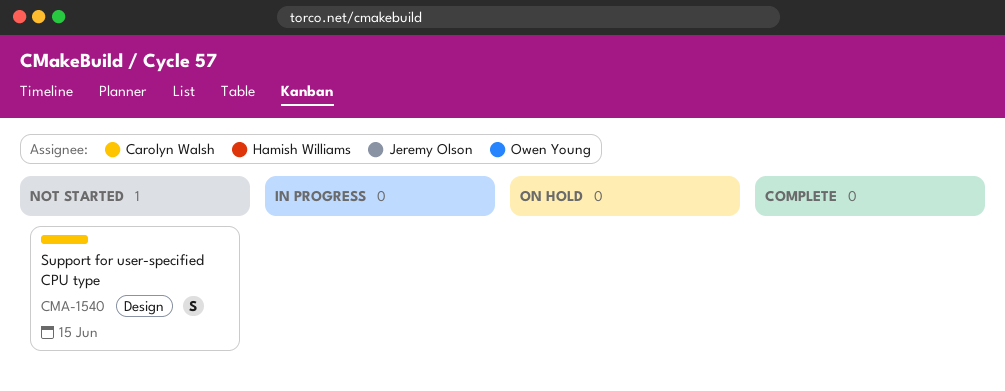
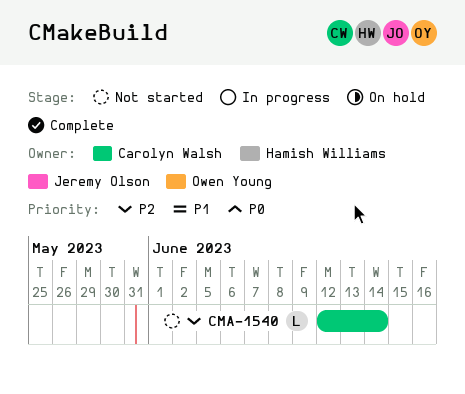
CMA-1540, estimate: S -> L
CMA-1540, due: Jun 15 -> Jun 14

